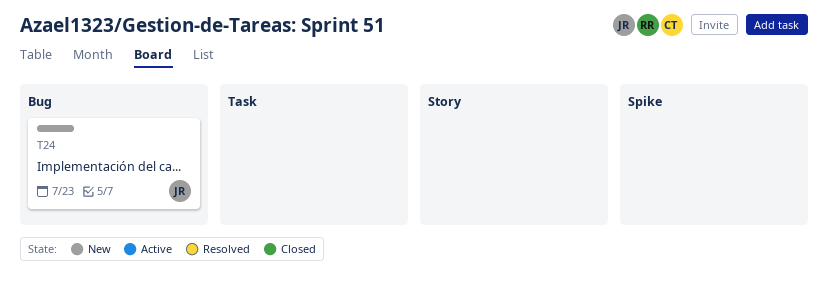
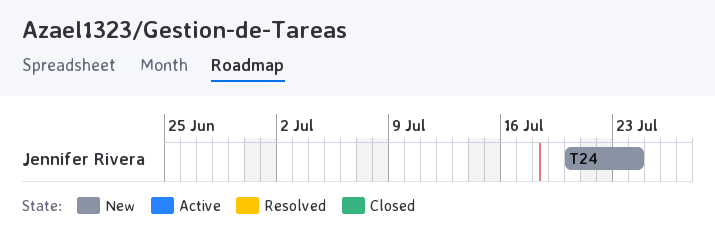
T24, due: Jul 23 -> Jul 24

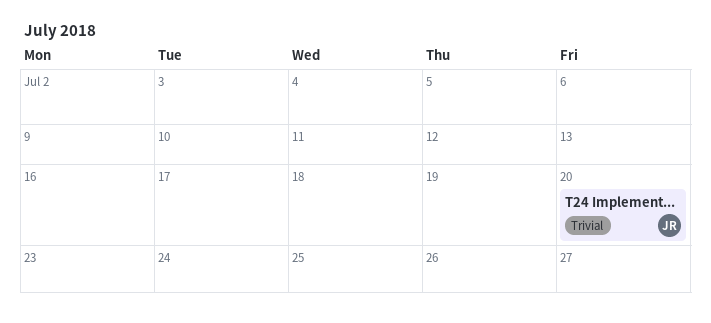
T24, due: Jul 24 -> Jul 20

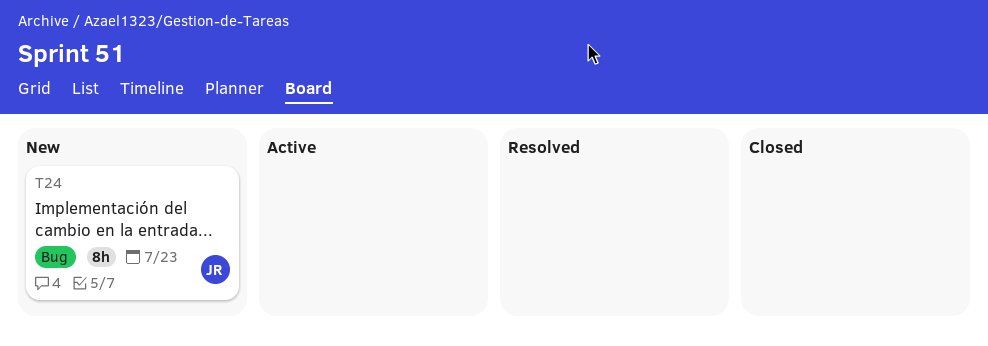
T24, due: Jul 20 -> Jul 23

